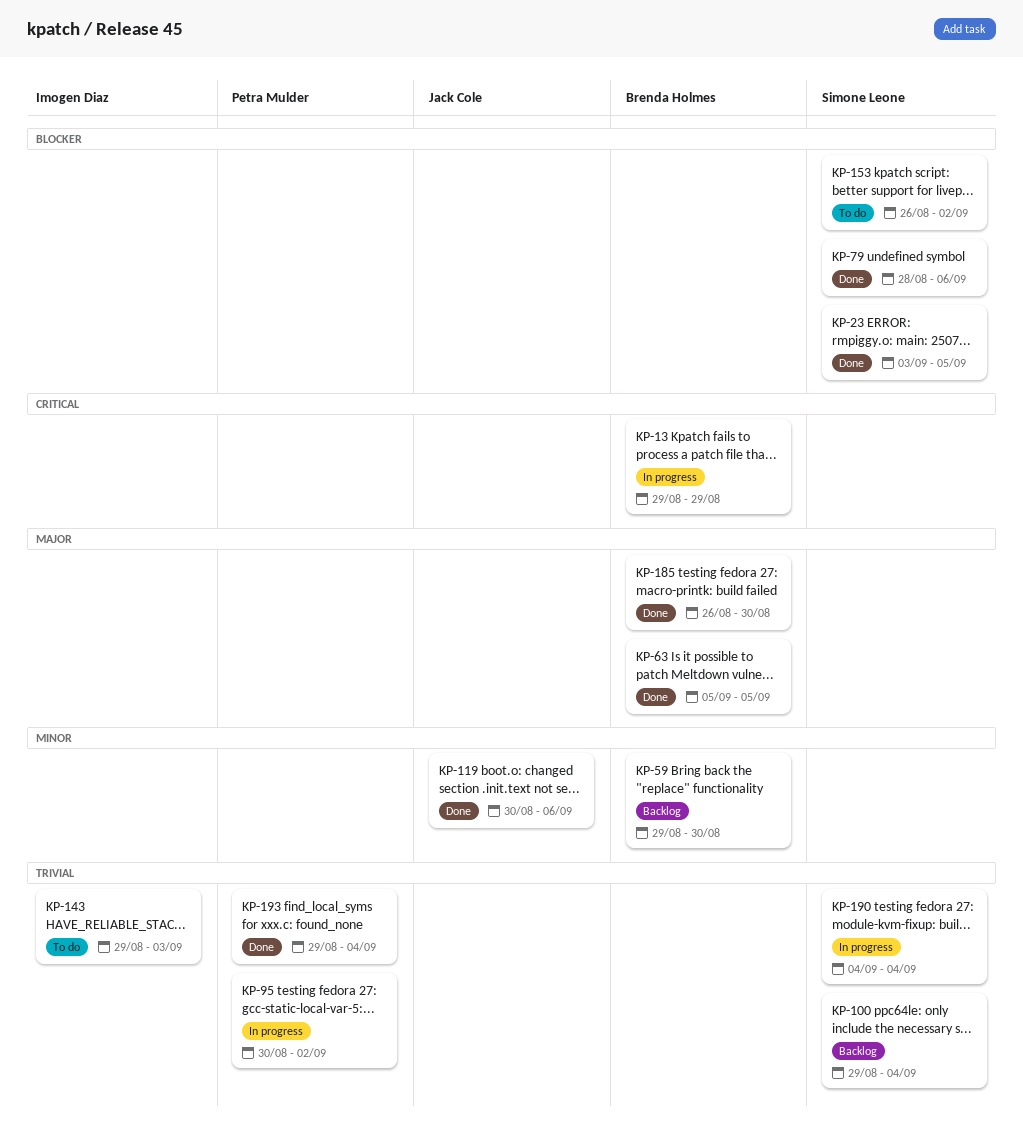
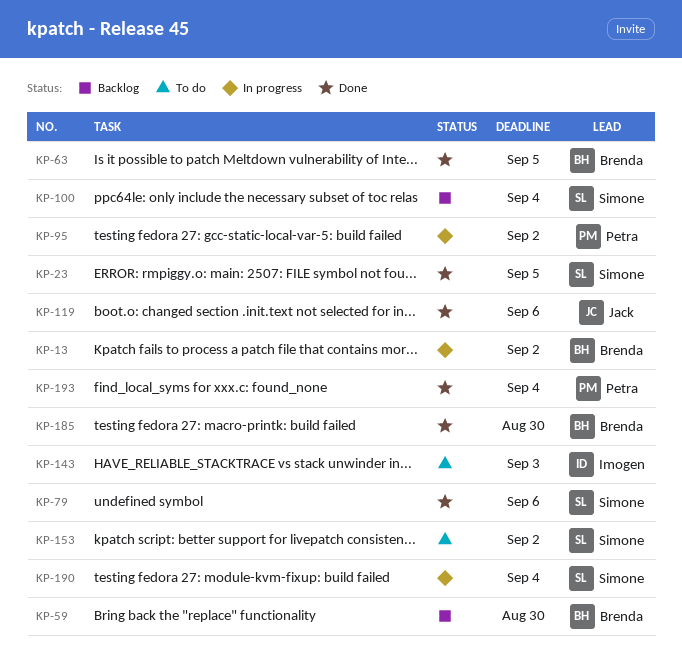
KP-13, due: Aug 29 -> Sep 2

